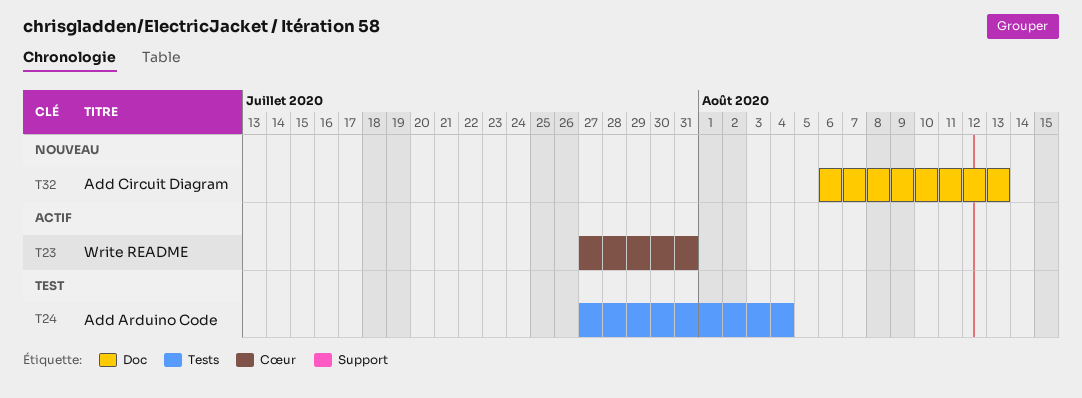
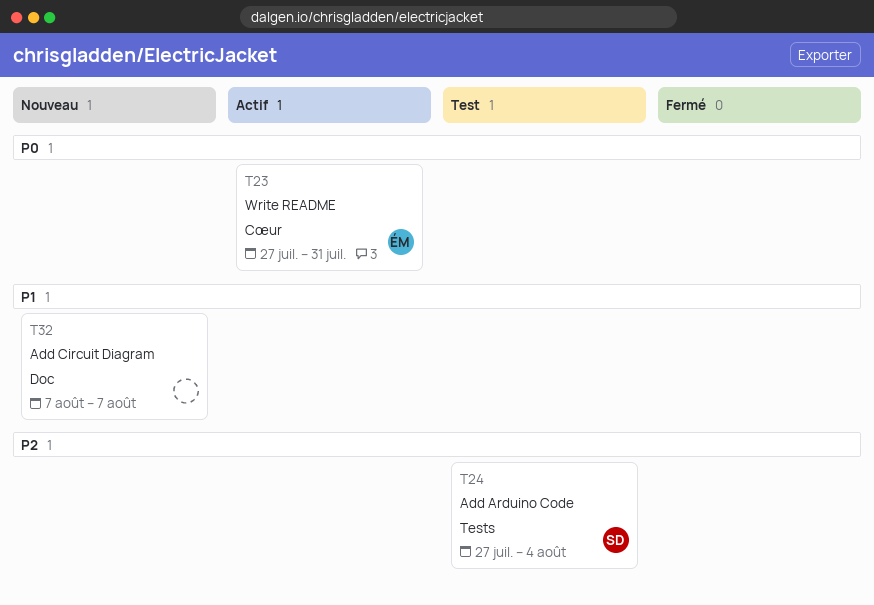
T32, start: Aug 6 -> Aug 7
T32, due: Aug 13 -> Aug 7

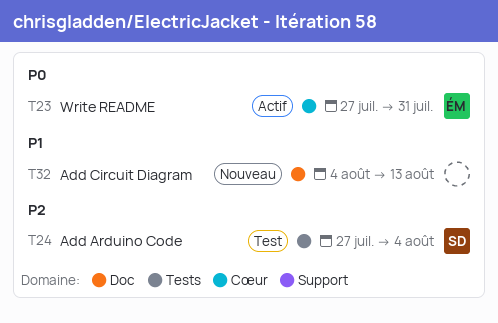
T32, start: Aug 7 -> Aug 4
T32, due: Aug 7 -> Aug 13

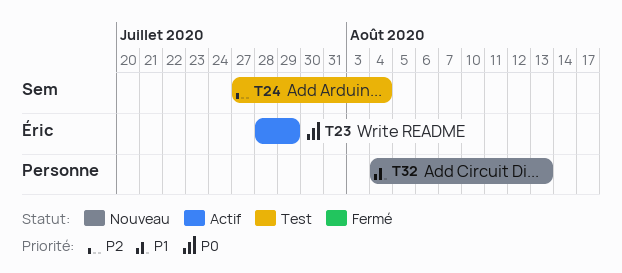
T23, start: Jul 27 -> Jul 28
T23, due: Jul 31 -> Jul 29

